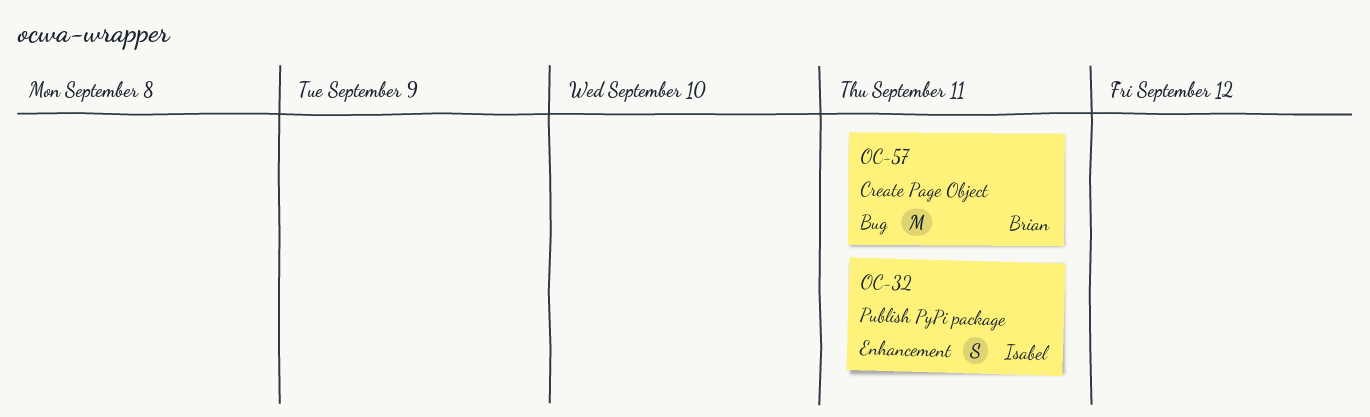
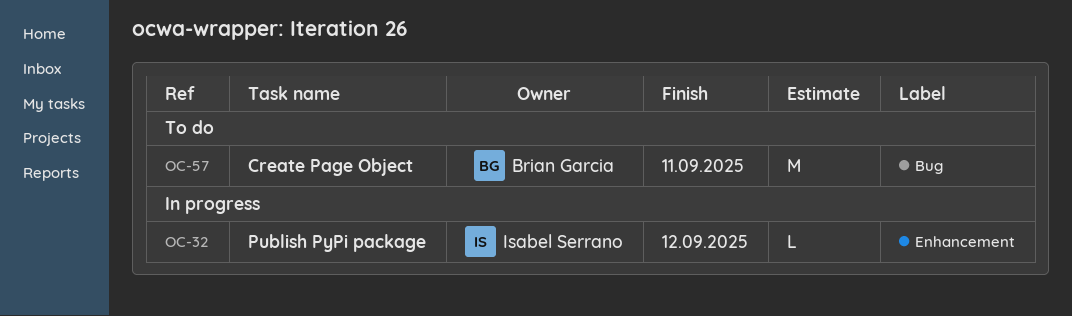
OC-32, estimate: S -> L
OC-32, due: Sep 11 -> Sep 12

